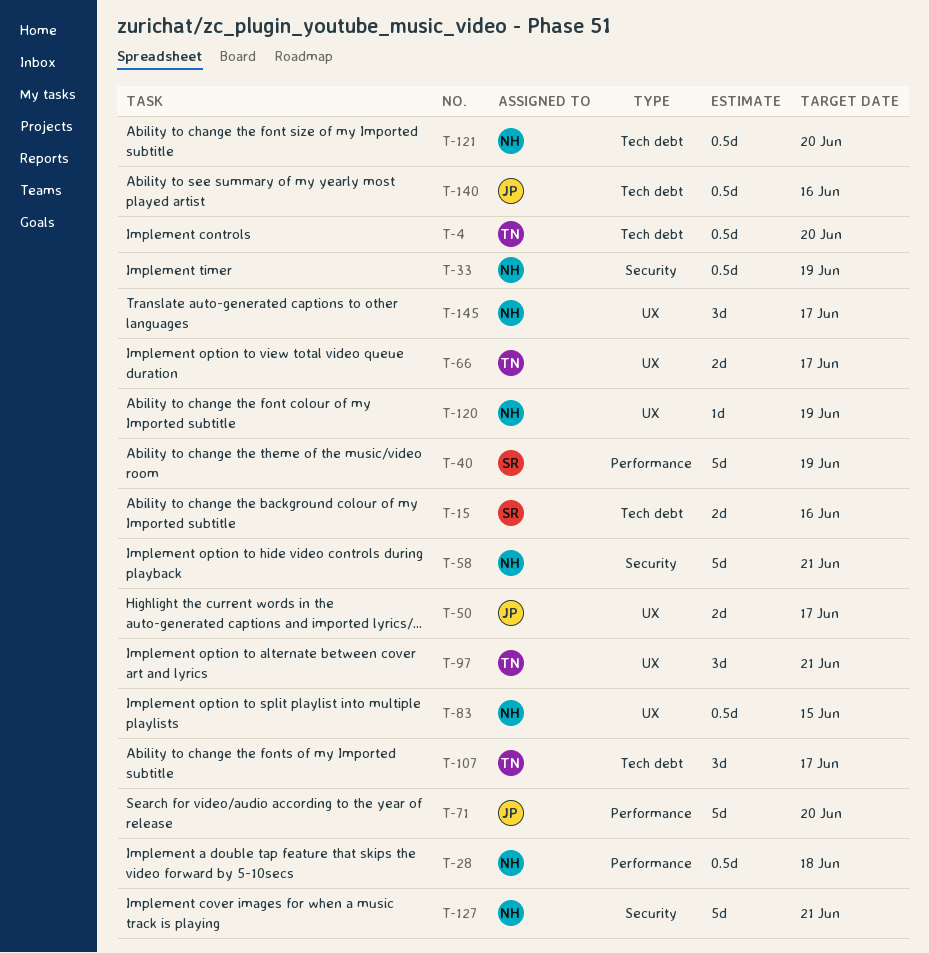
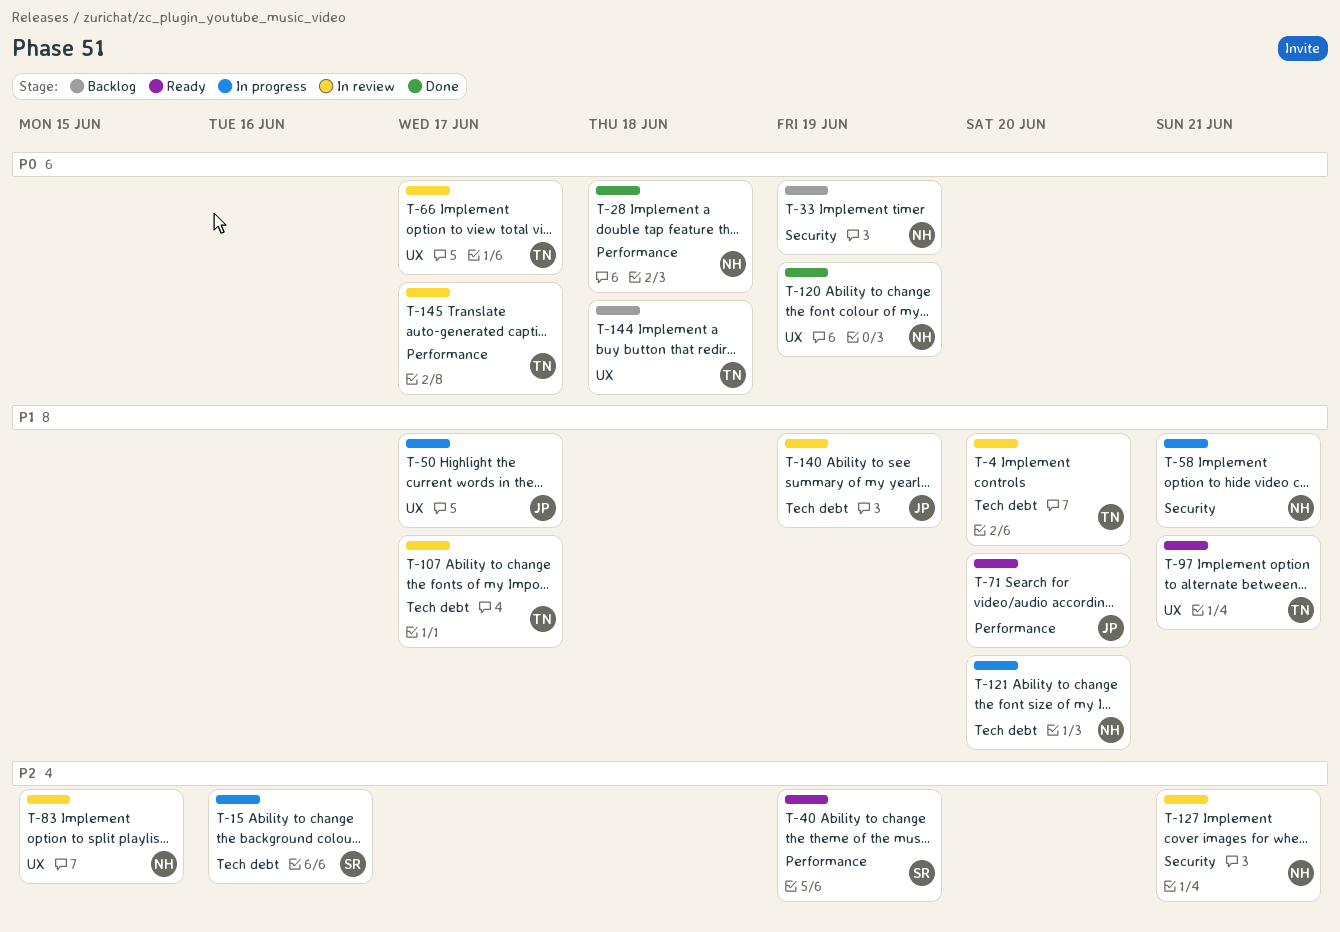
T-140, due: Jun 16 -> Jun 19
T-144: none -> present
T-145, owner: NH -> TN
T-145, label: UX -> Performance

